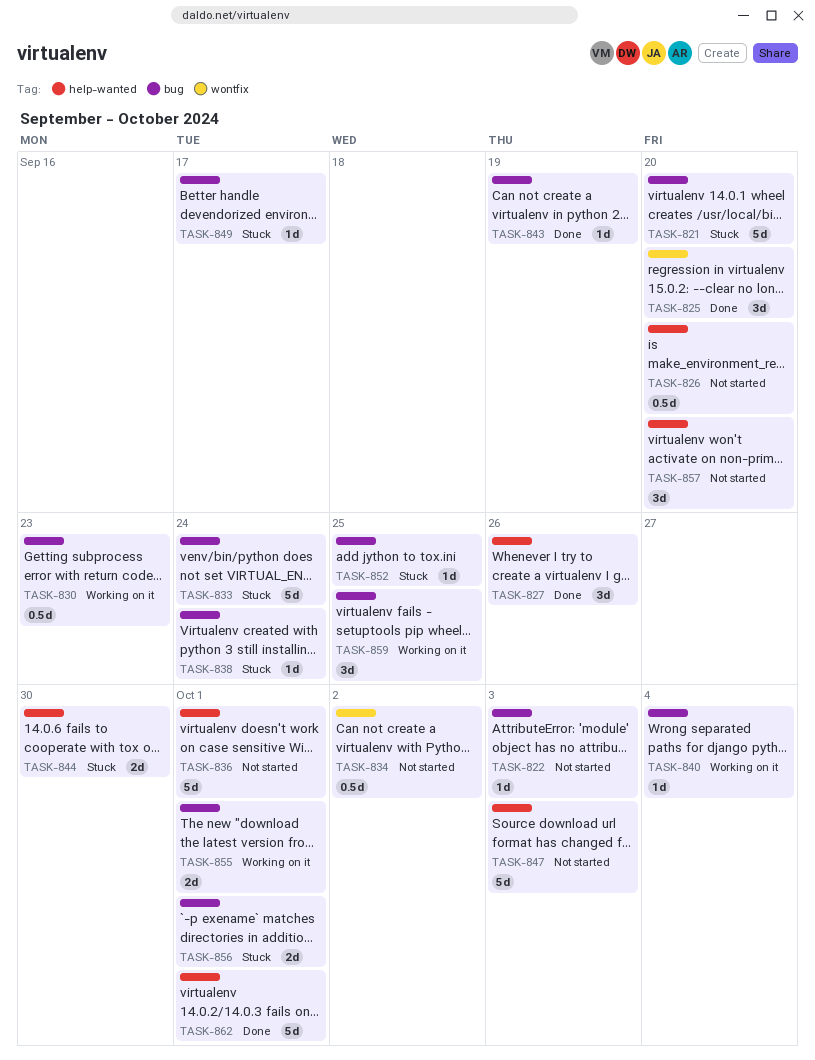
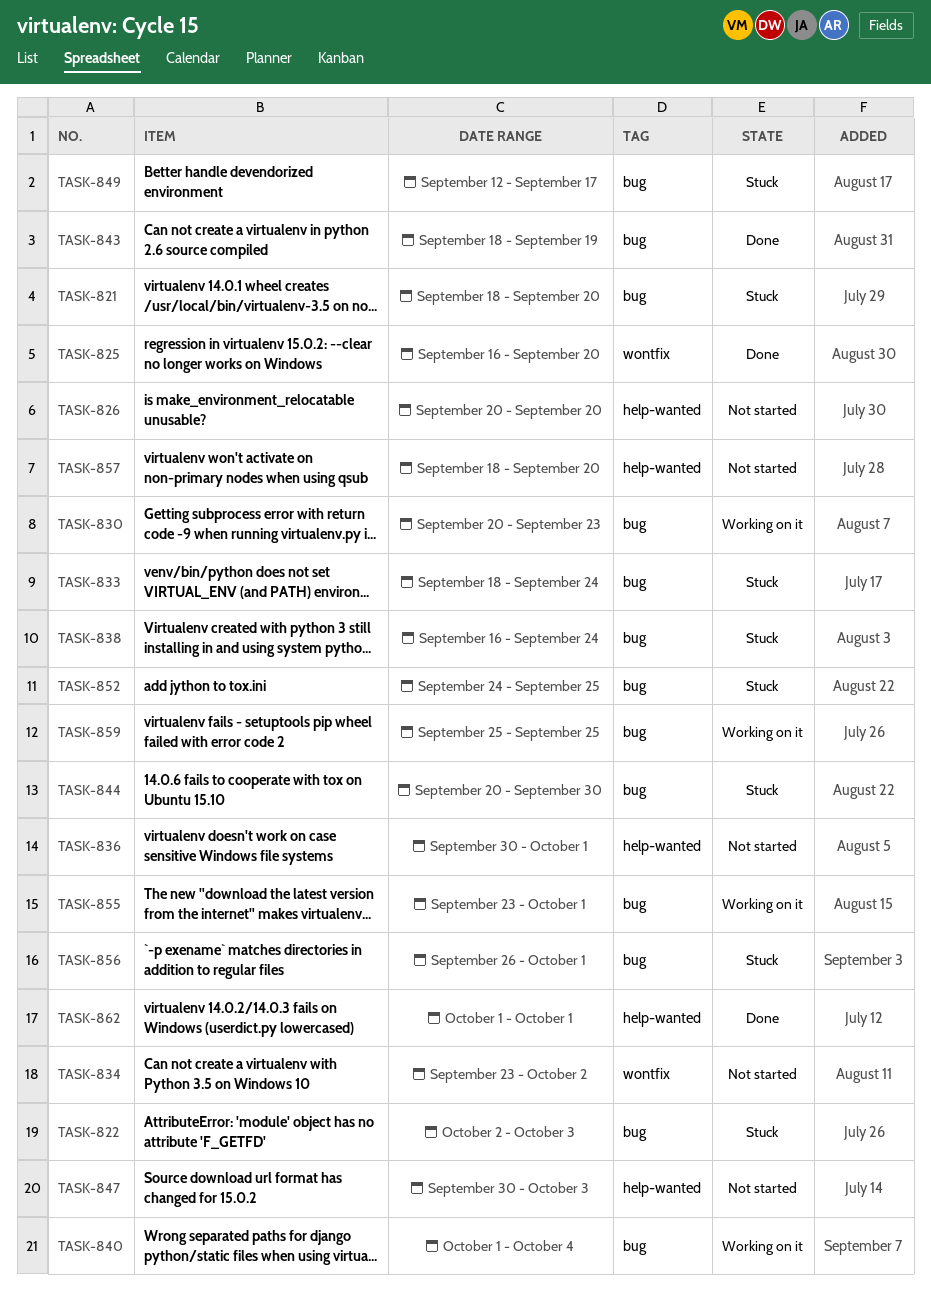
TASK-822, status: Not started -> Stuck
TASK-827: present -> none
TASK-844, label: help-wanted -> bug

